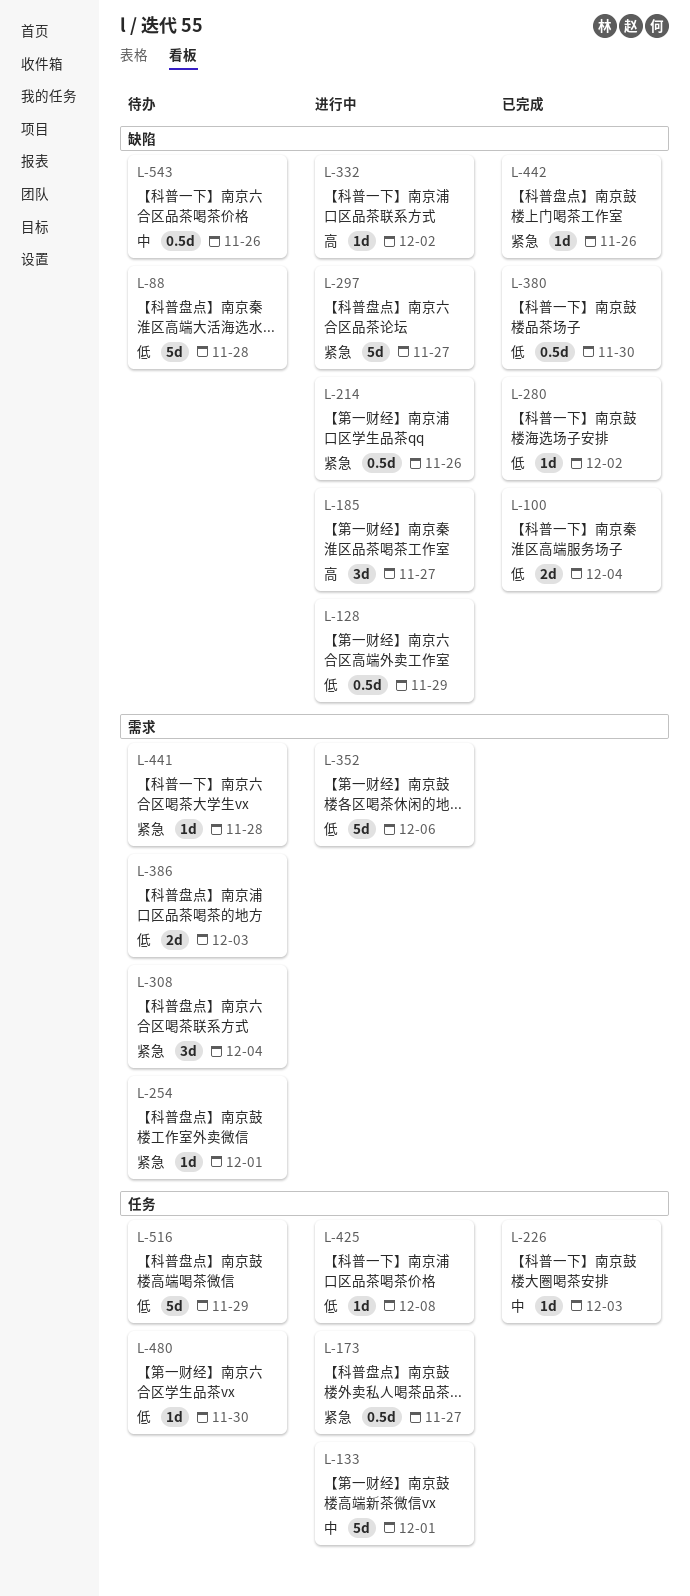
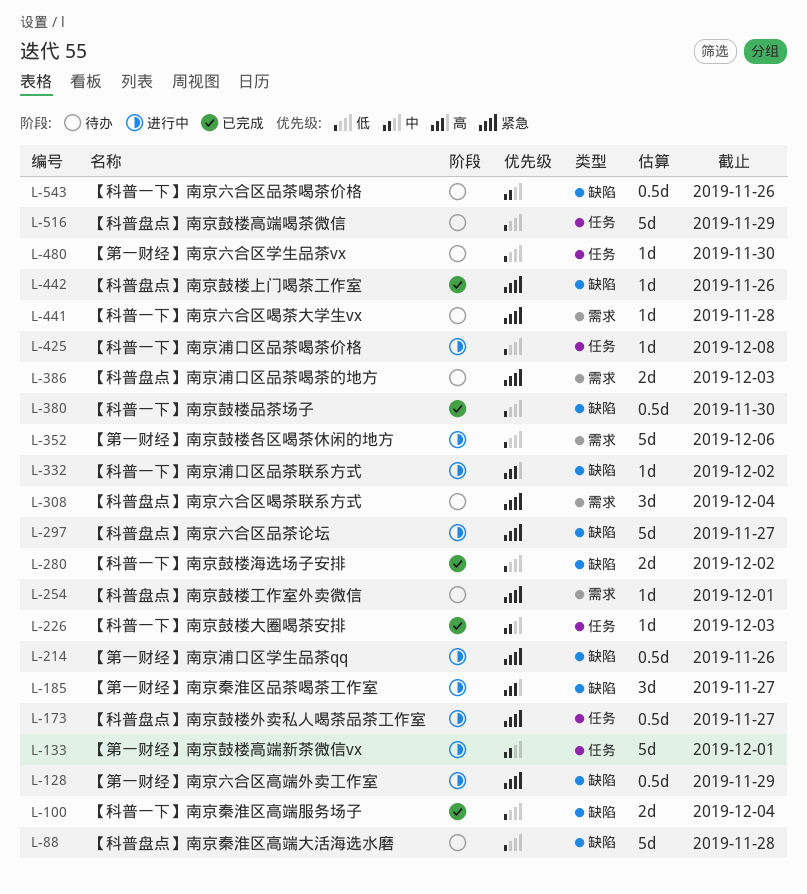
L-128, priority: 低 -> 紧急
L-280, estimate: 1d -> 2d
L-386, priority: 低 -> 紧急

